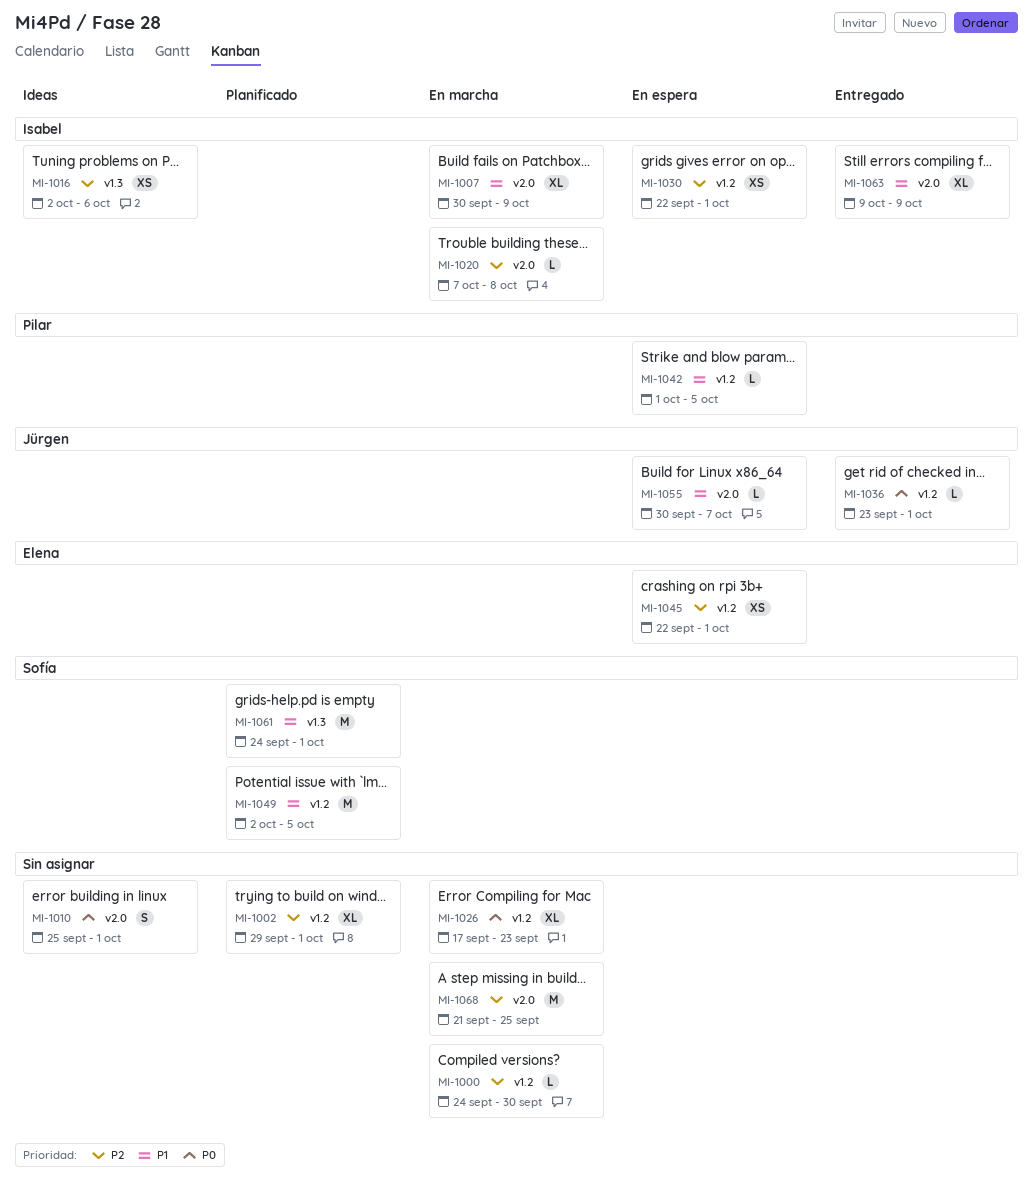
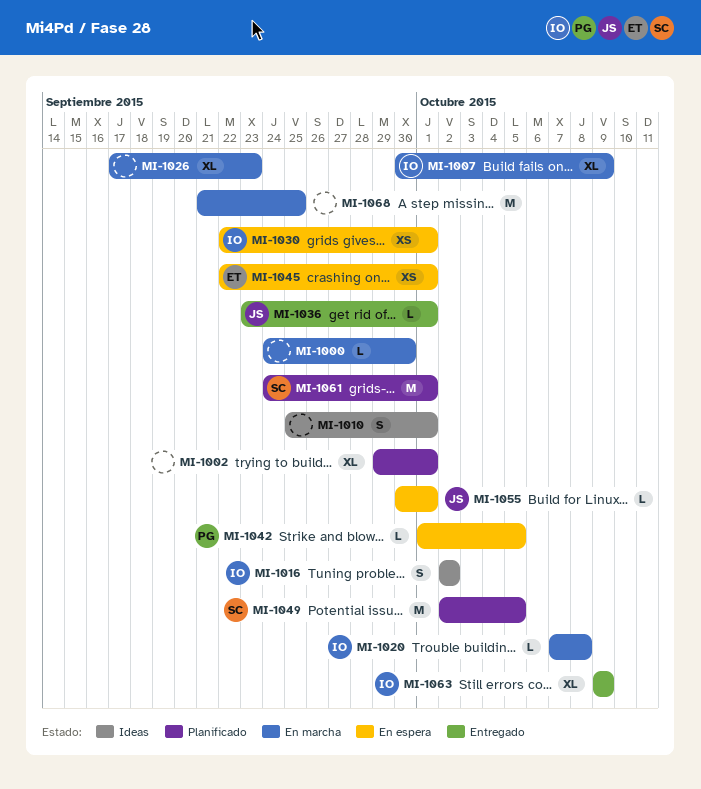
MI-1016, estimate: XS -> S
MI-1016, due: Oct 6 -> Oct 2
MI-1055, due: Oct 7 -> Oct 1

